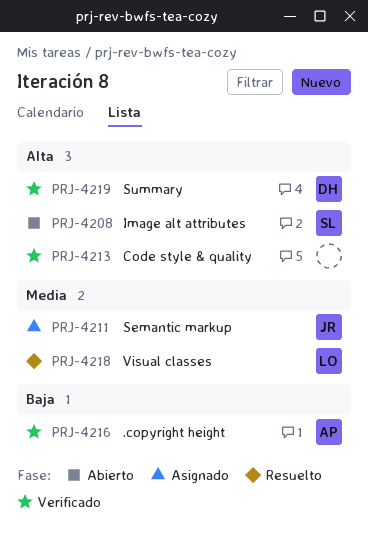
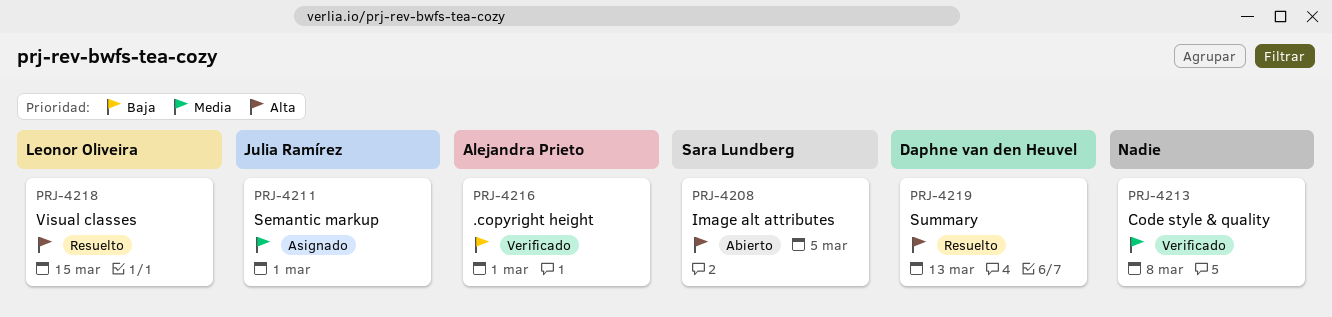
PRJ-4213, priority: Alta -> Media
PRJ-4218, priority: Media -> Alta
PRJ-4219, status: Verificado -> Resuelto

